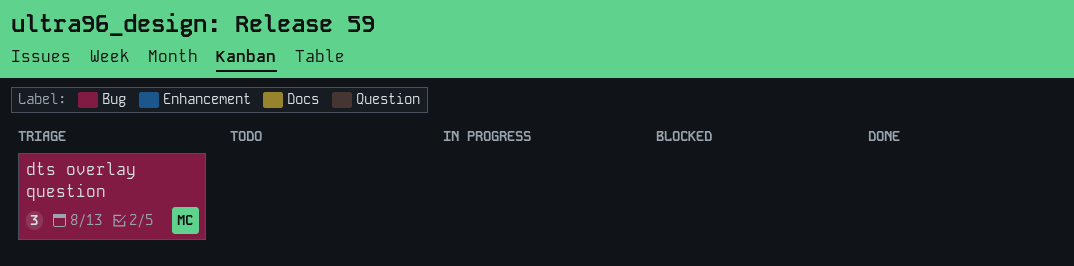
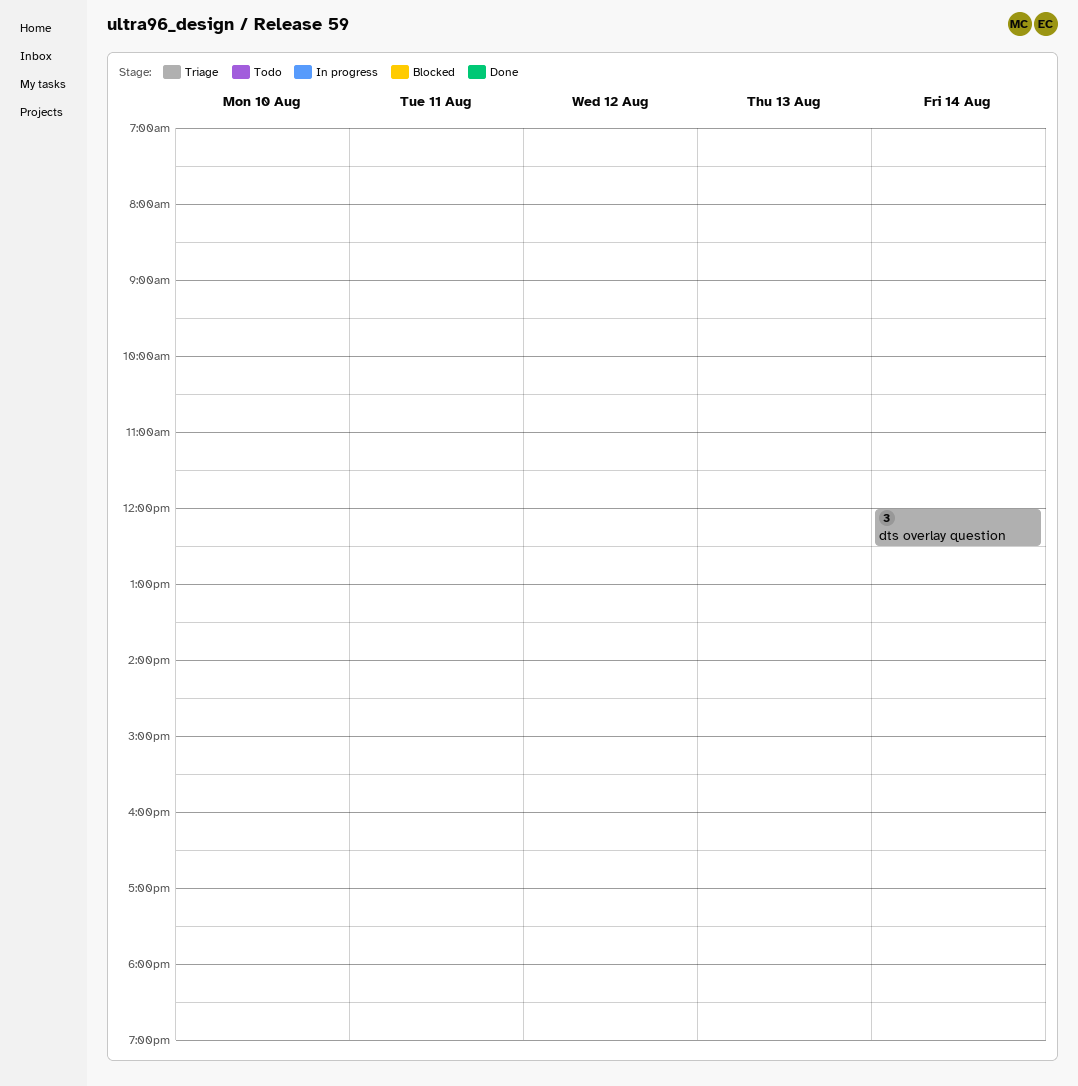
dts overlay question, day: Aug 13 -> Aug 14

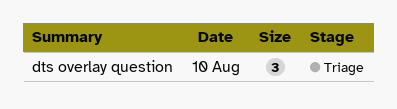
dts overlay question, day: Aug 14 -> Aug 10

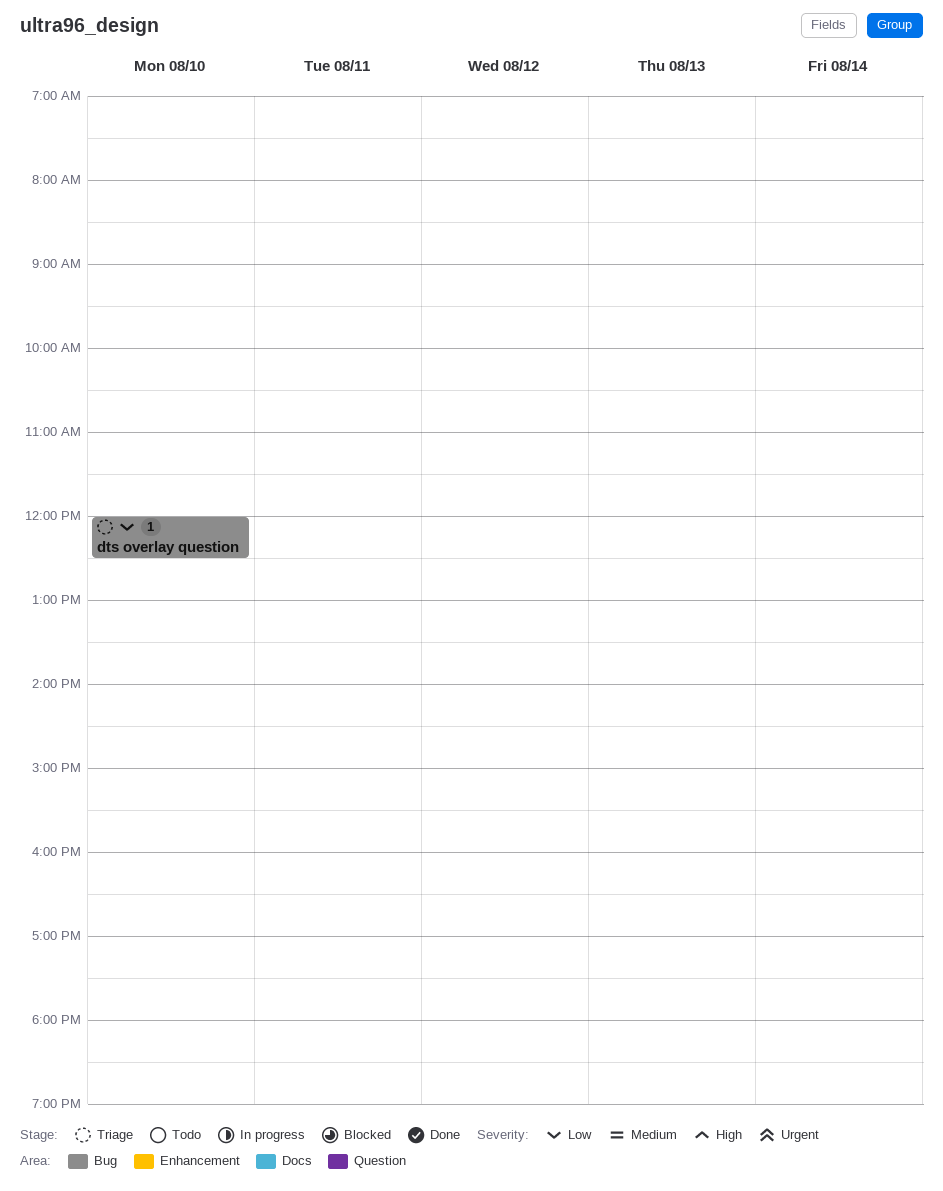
dts overlay question, estimate: 3 -> 1

